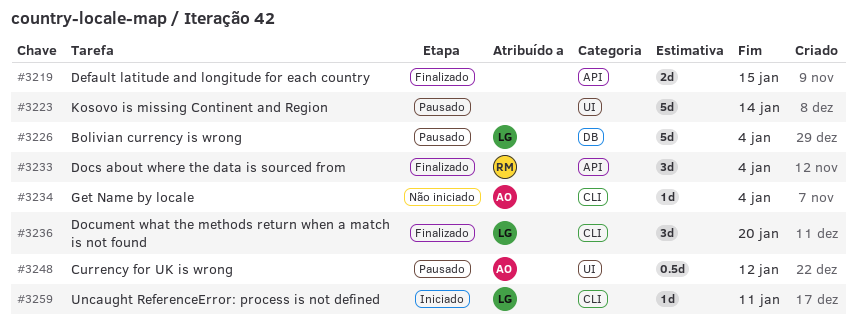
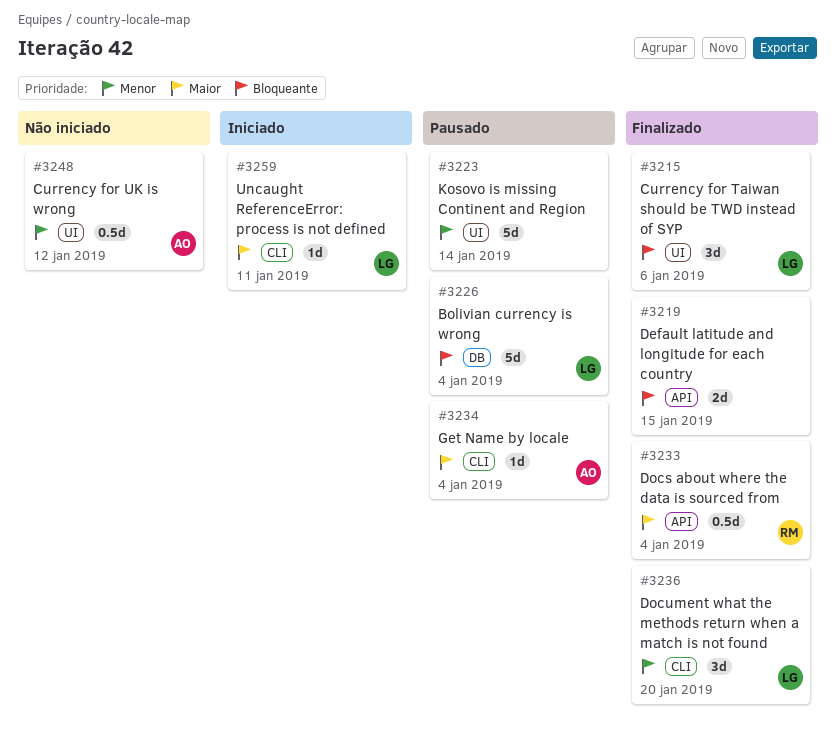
#3215: none -> present
#3233, estimate: 3d -> 0.5d
#3234, status: Não iniciado -> Pausado
#3248, status: Pausado -> Não iniciado

